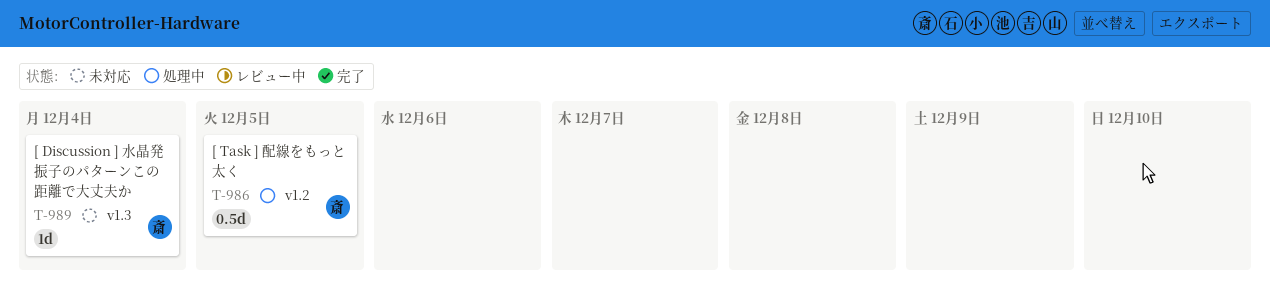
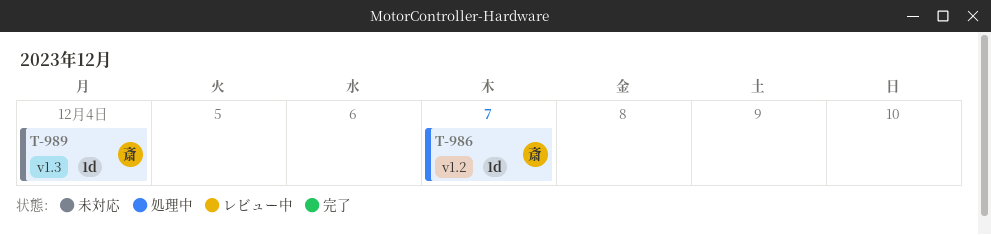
T-986, estimate: 0.5d -> 1d
T-986, due: Dec 5 -> Dec 7

